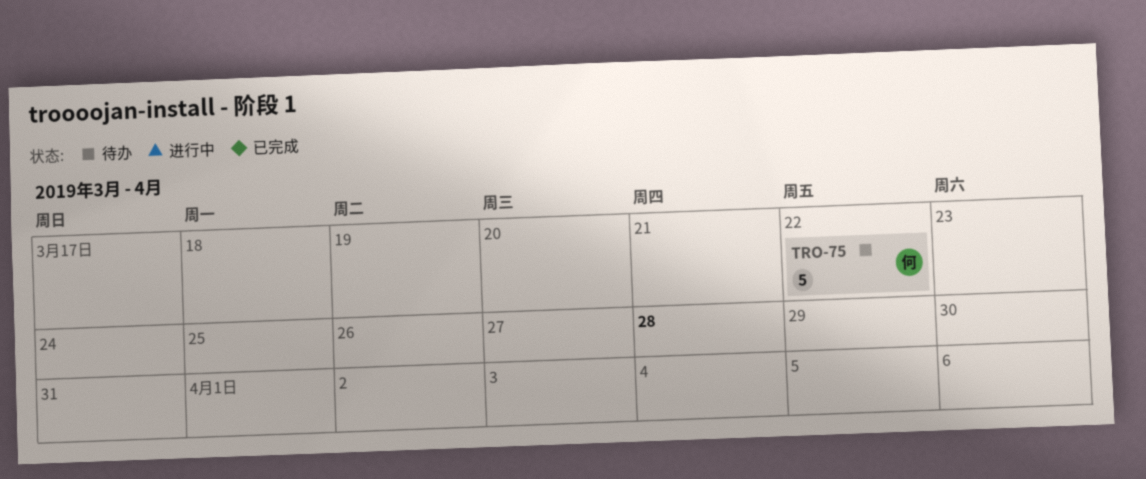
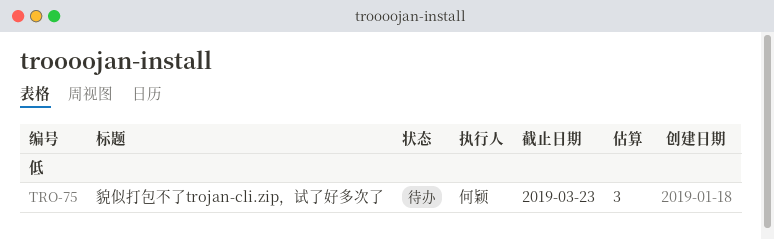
TRO-75, estimate: 5 -> 3
TRO-75, due: Mar 22 -> Mar 23

